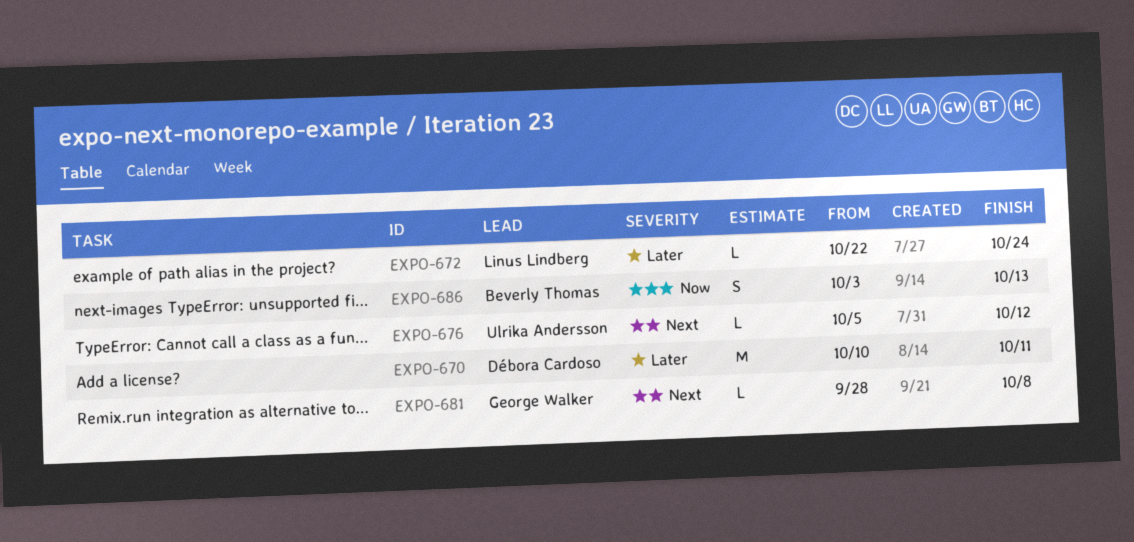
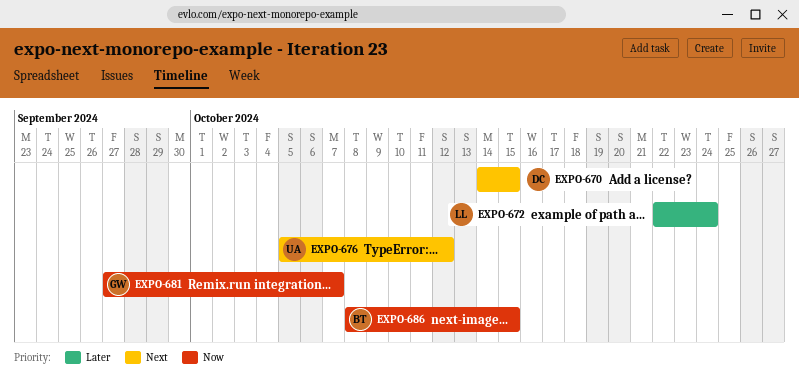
EXPO-670, priority: Later -> Next
EXPO-670, start: Oct 10 -> Oct 14
EXPO-670, due: Oct 11 -> Oct 15
EXPO-681, priority: Next -> Now
EXPO-681, start: Sep 28 -> Sep 27
EXPO-681, due: Oct 8 -> Oct 7
EXPO-686, start: Oct 3 -> Oct 8
EXPO-686, due: Oct 13 -> Oct 15

